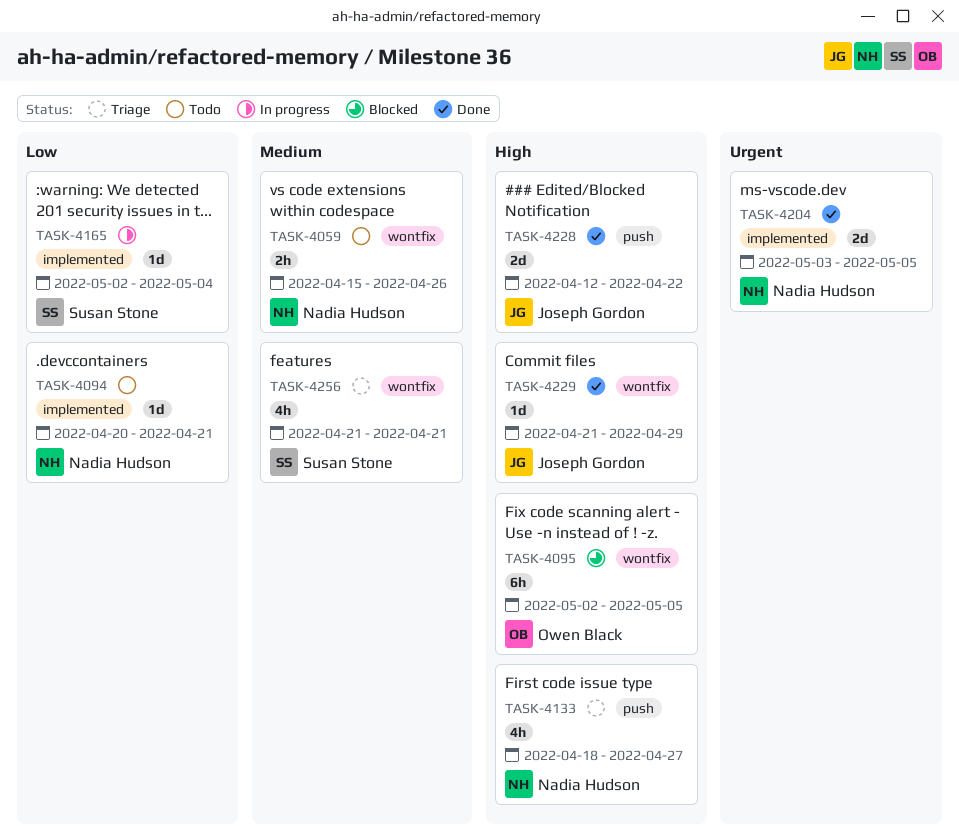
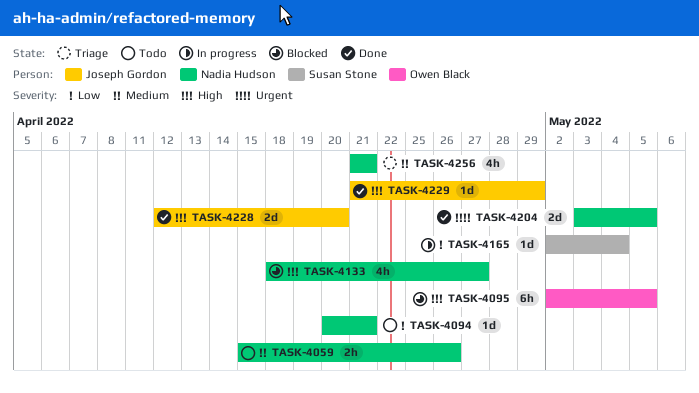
TASK-4133, status: Triage -> Blocked
TASK-4228, due: Apr 22 -> Apr 20
TASK-4256, owner: Susan Stone -> Nadia Hudson

